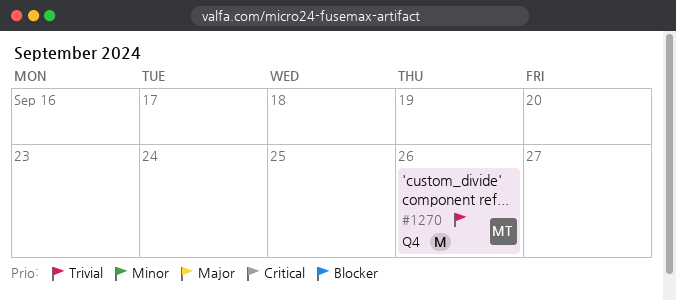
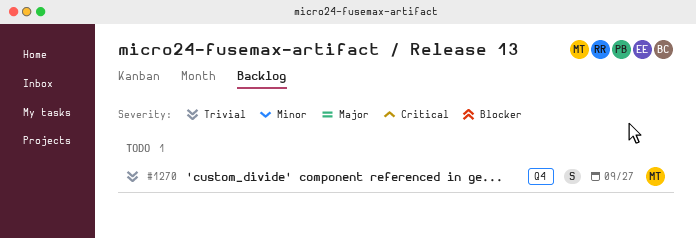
#1270, estimate: M -> S
#1270, due: Sep 26 -> Sep 27

